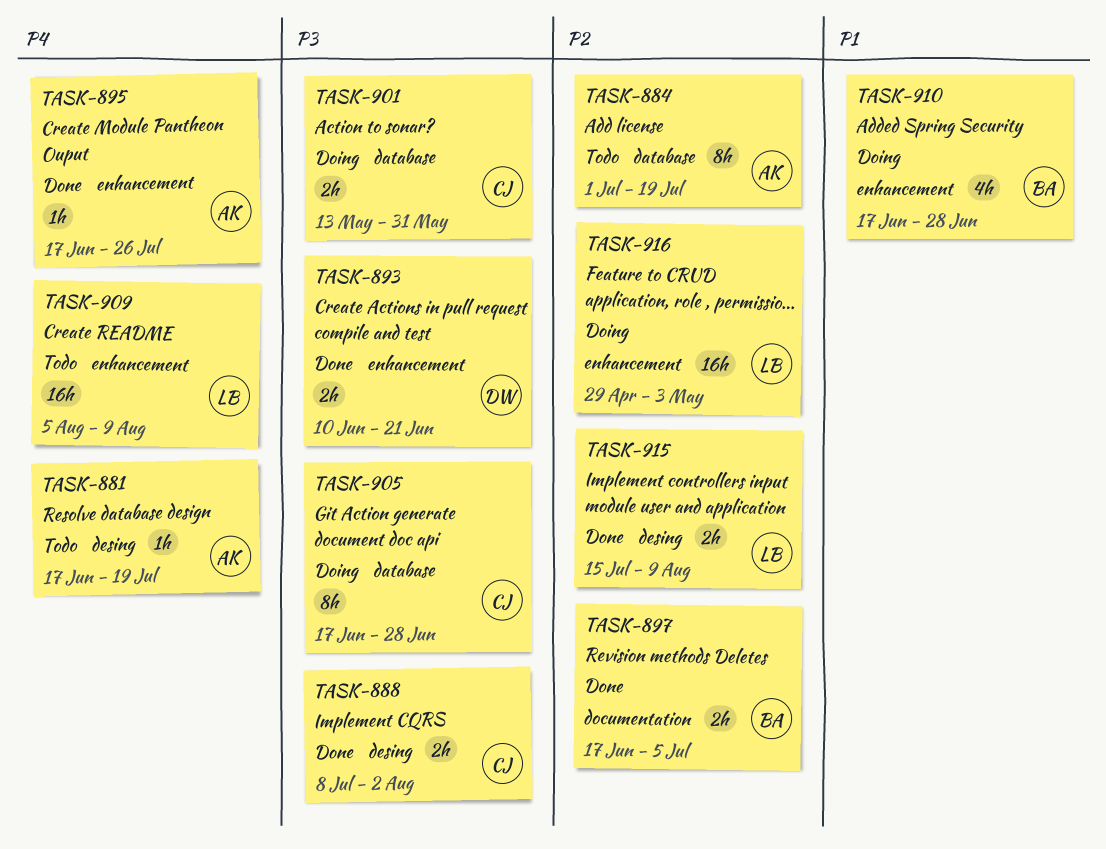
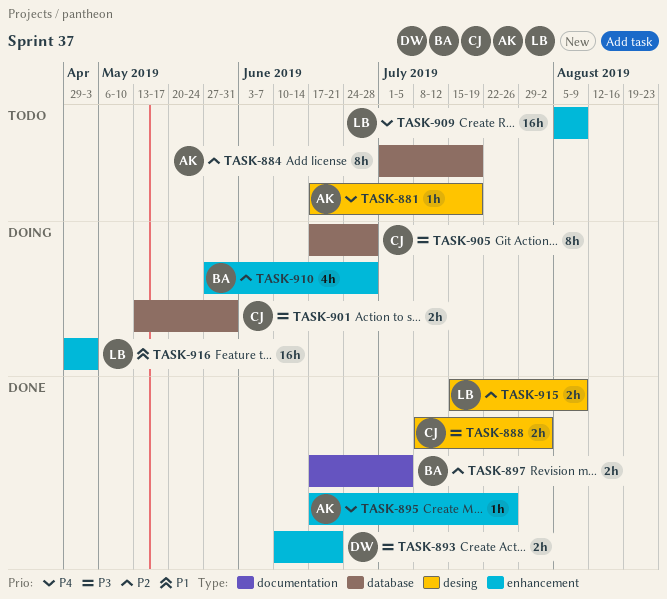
TASK-910, priority: P1 -> P2
TASK-910, start: Jun 17 -> May 27
TASK-916, priority: P2 -> P1

